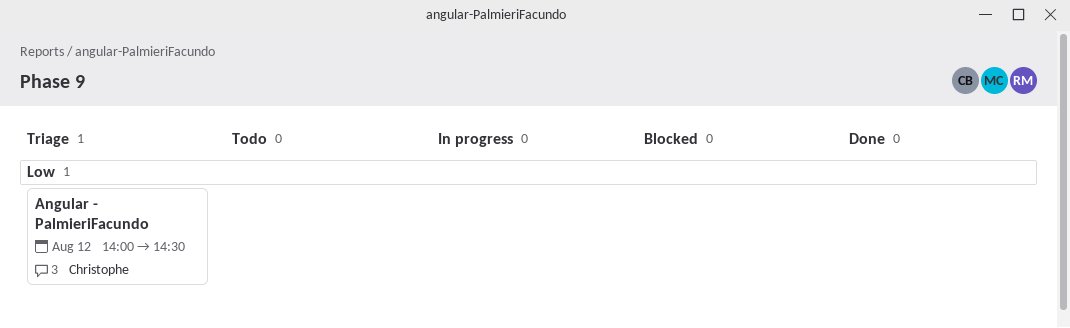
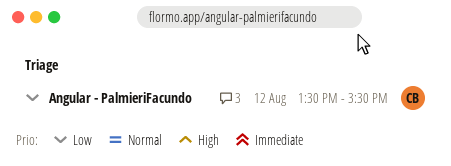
Angular - PalmieriFacundo, begins: 14:00 -> 13:30
Angular - PalmieriFacundo, ends: 14:30 -> 15:30

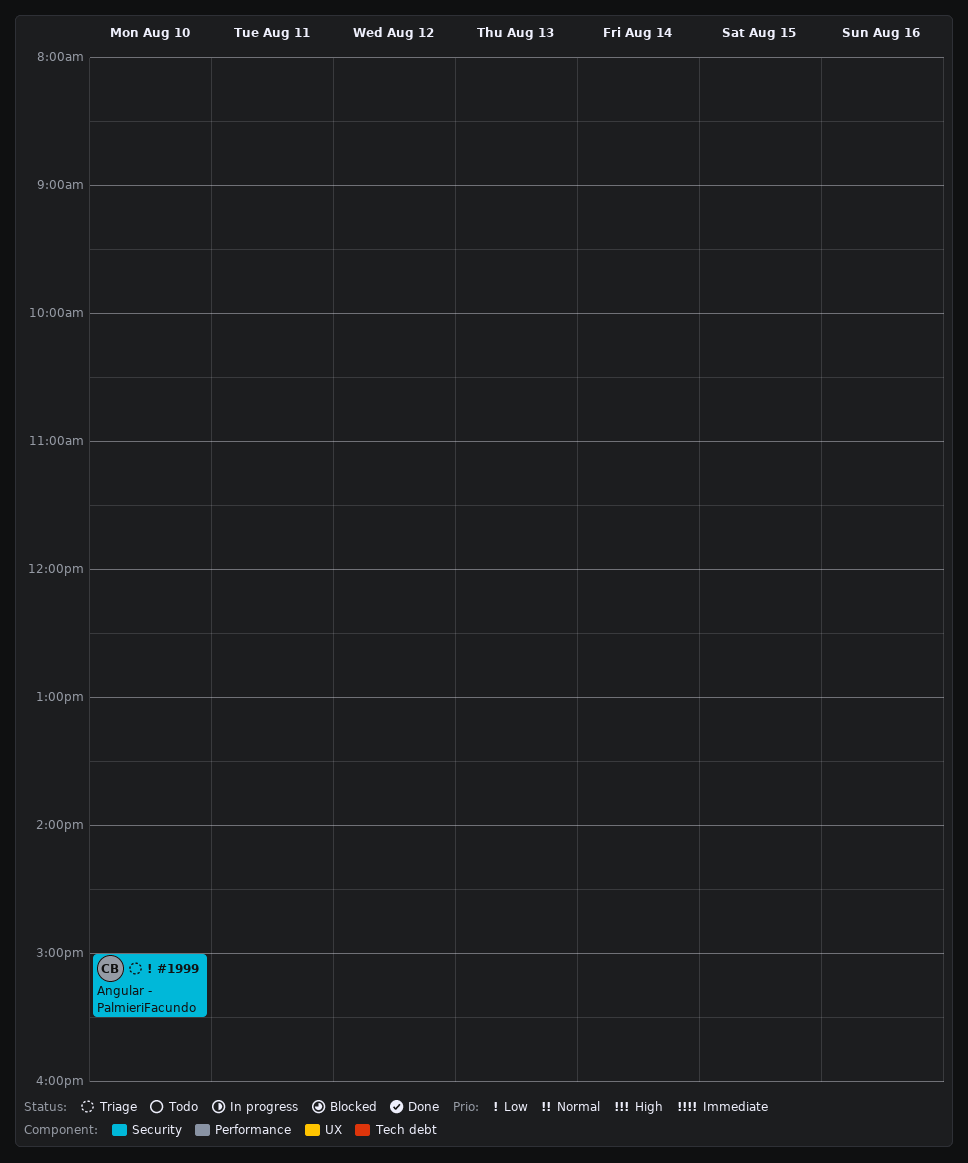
Angular - PalmieriFacundo, day: Aug 12 -> Aug 10
Angular - PalmieriFacundo, begins: 13:30 -> 15:00

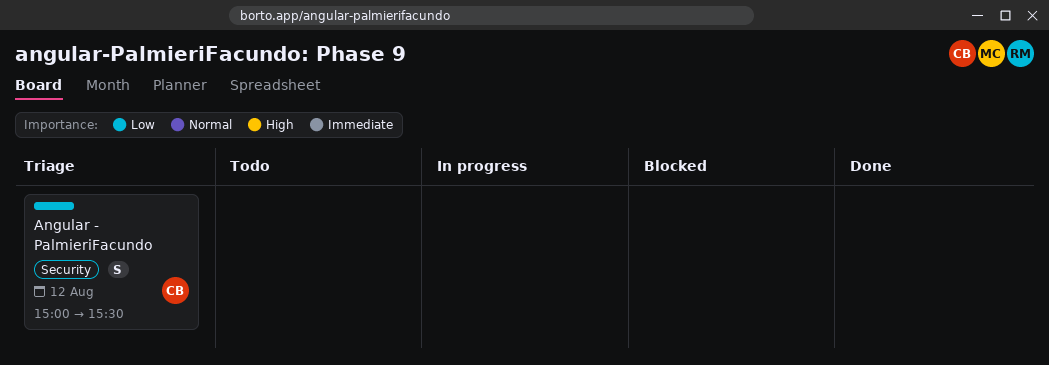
Angular - PalmieriFacundo, day: Aug 10 -> Aug 12

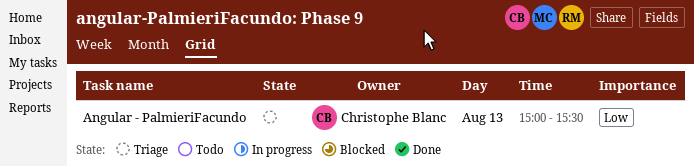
Angular - PalmieriFacundo, day: Aug 12 -> Aug 13

